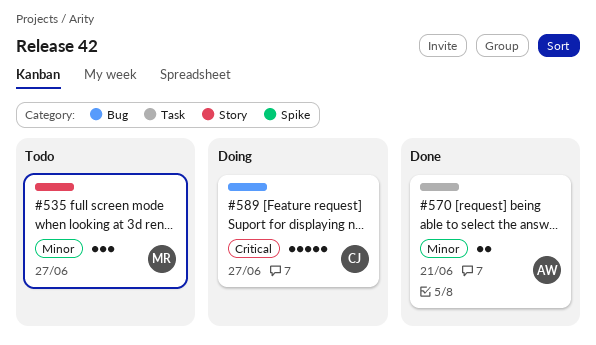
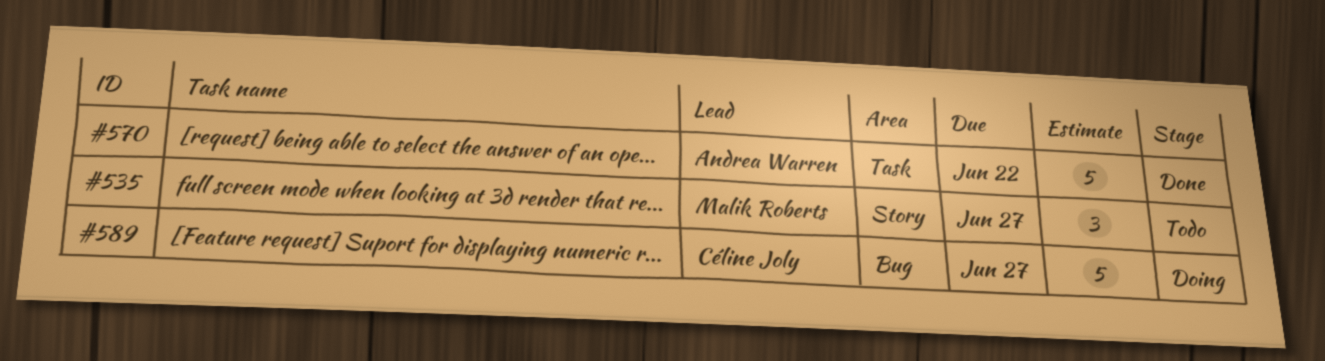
#570, estimate: 2 -> 5
#570, due: Jun 21 -> Jun 22

